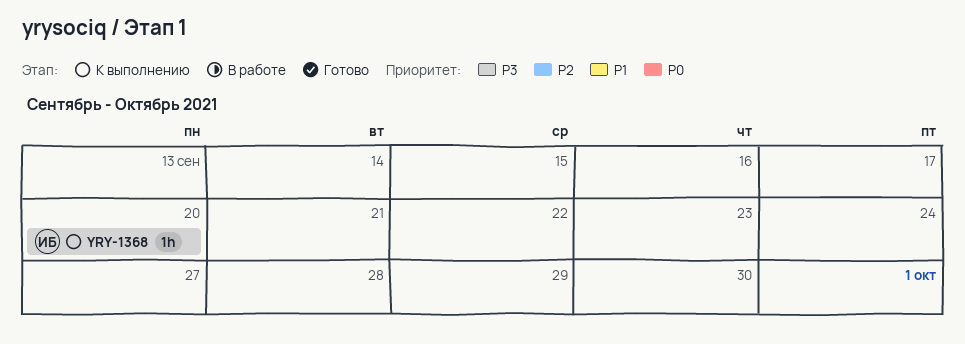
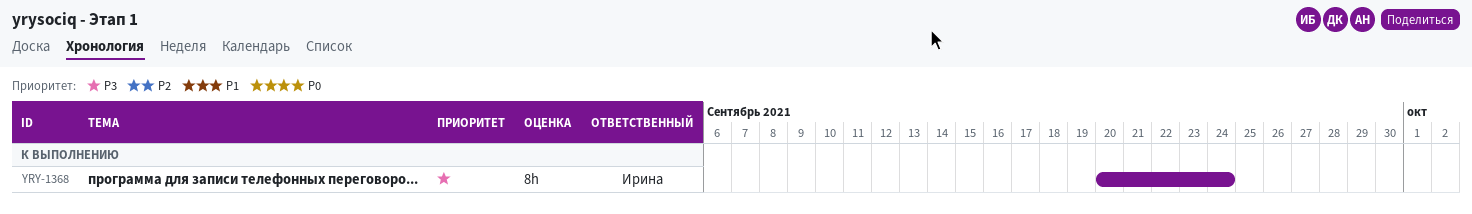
YRY-1368, estimate: 1h -> 8h
YRY-1368, due: Sep 20 -> Sep 24

